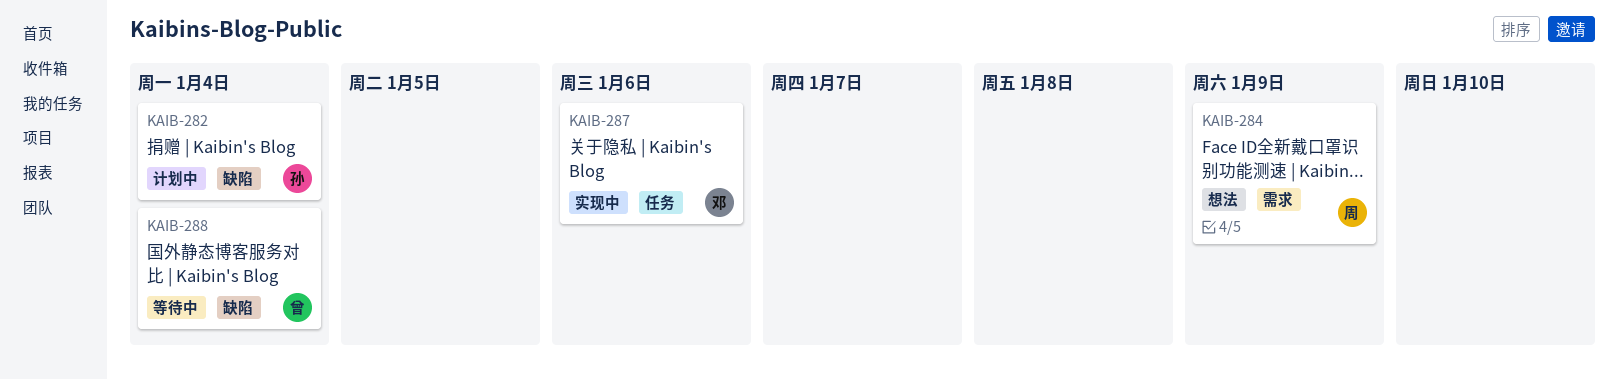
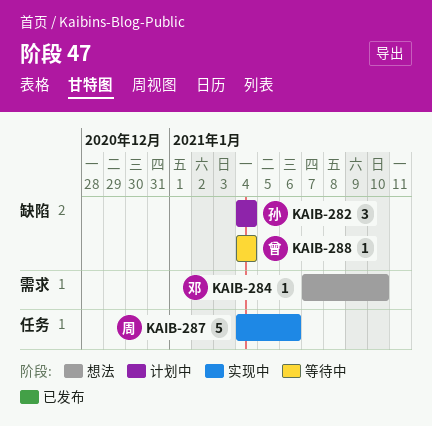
KAIB-284, owner: 周 -> 邓
KAIB-284, due: Jan 9 -> Jan 10
KAIB-287, owner: 邓 -> 周

